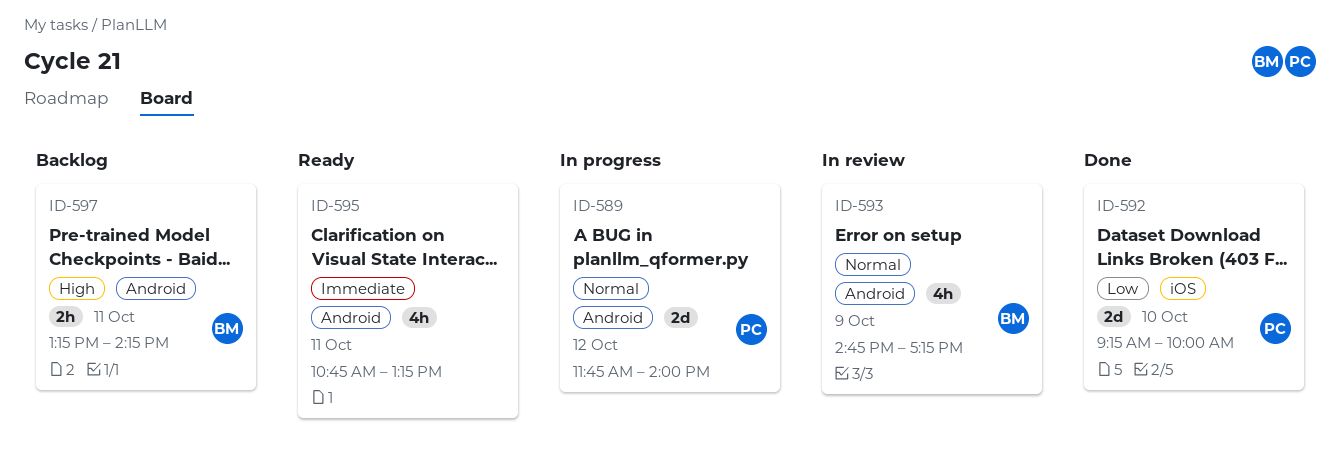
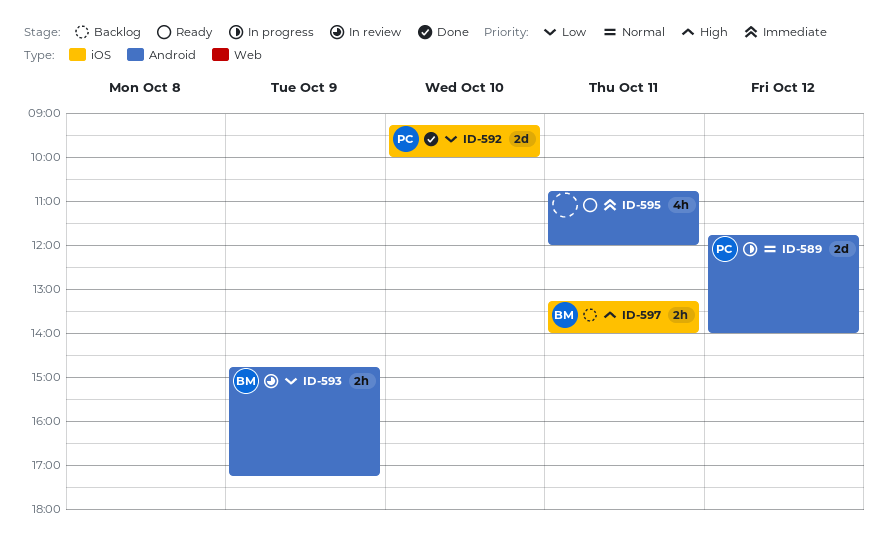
ID-593, priority: Normal -> Low
ID-593, estimate: 4h -> 2h
ID-595, ends: 13:15 -> 12:00
ID-597, label: Android -> iOS
ID-597, ends: 14:15 -> 14:00

